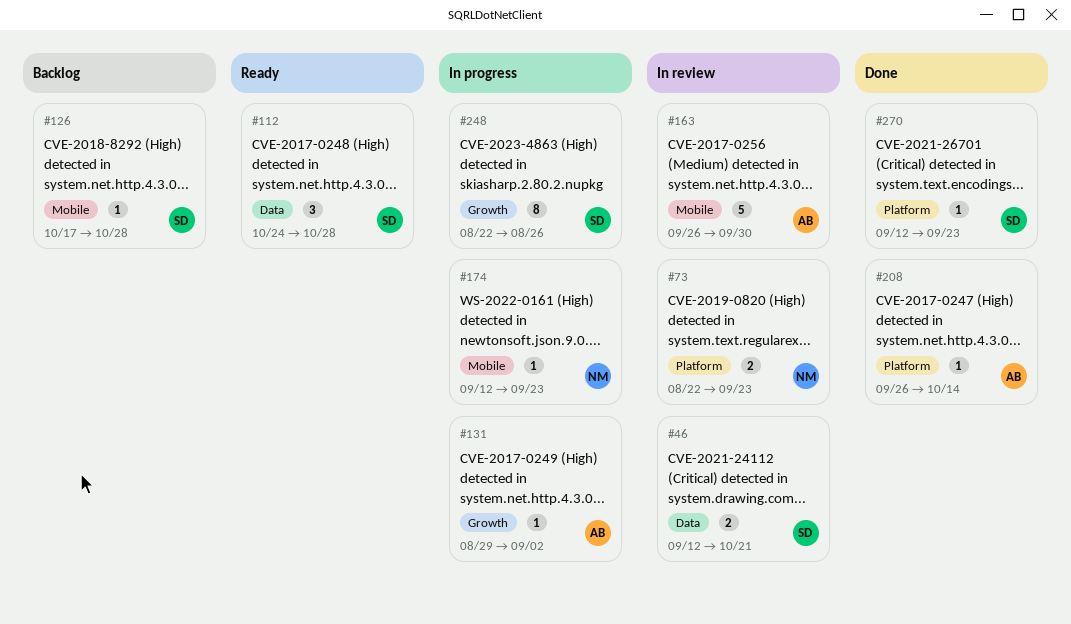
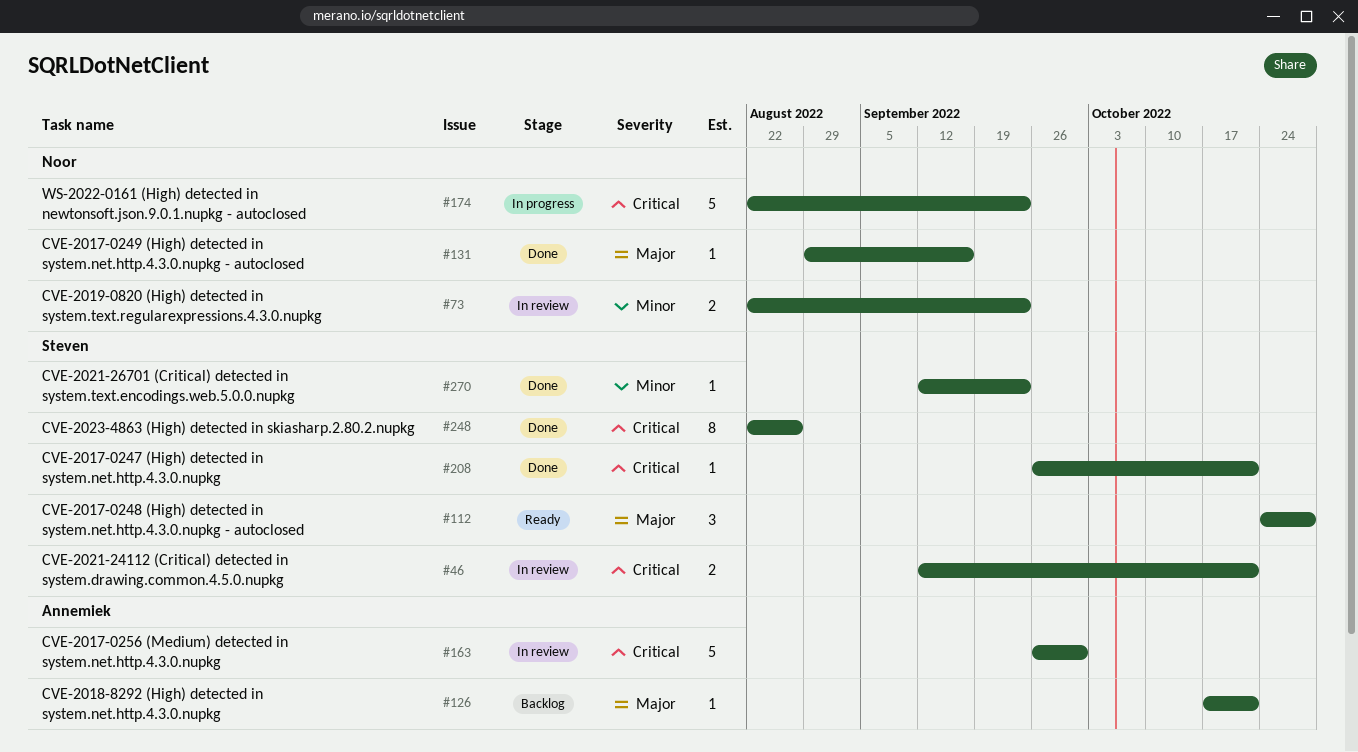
#126, owner: Steven -> Annemiek
#126, due: Oct 28 -> Oct 21
#131, status: In progress -> Done
#131, owner: Annemiek -> Noor
#131, due: Sep 2 -> Sep 16
#174, estimate: 1 -> 5
#174, start: Sep 12 -> Aug 22
#208, owner: Annemiek -> Steven
#208, due: Oct 14 -> Oct 21
#248, status: In progress -> Done

